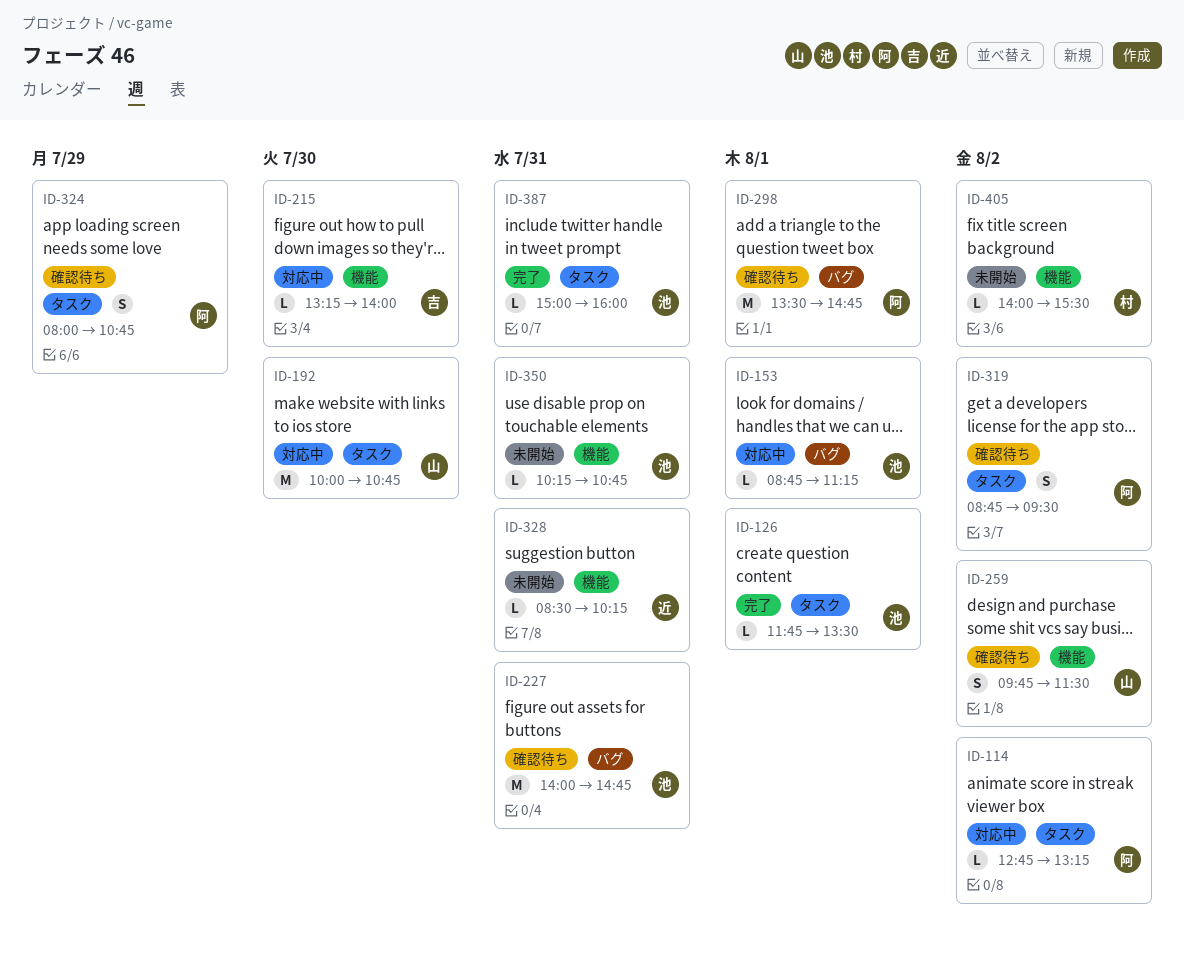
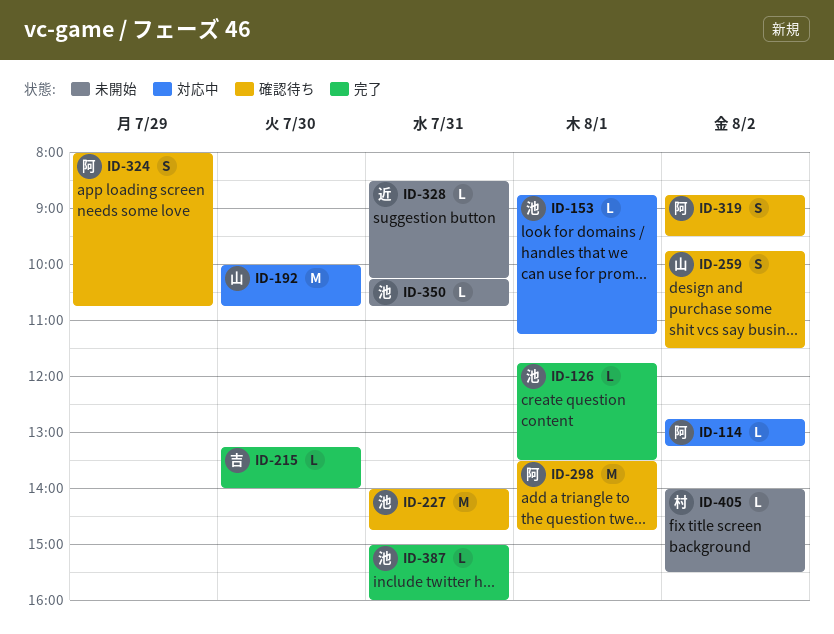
ID-215, status: 対応中 -> 完了

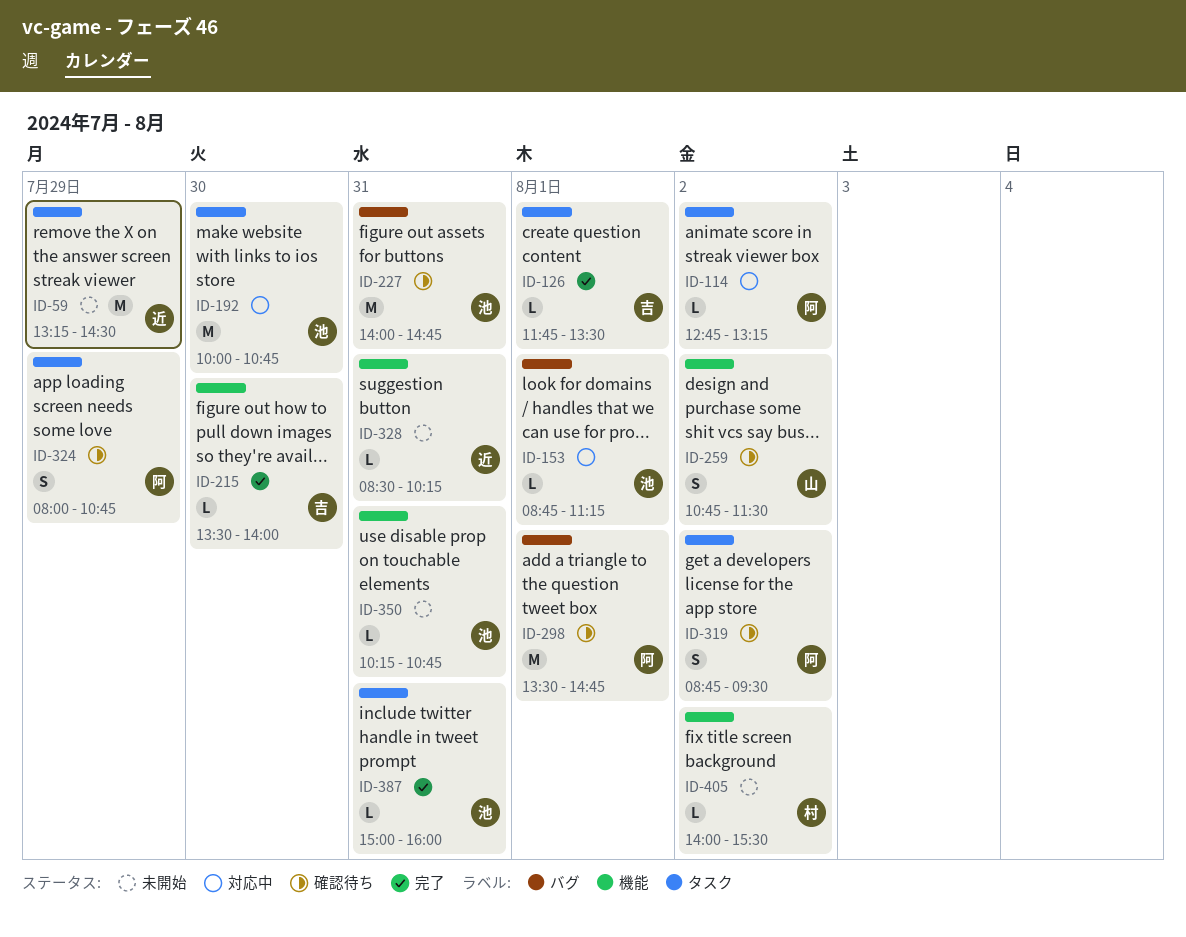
ID-59: none -> present
ID-126, owner: 池 -> 吉
ID-192, owner: 山 -> 池
ID-215, begins: 13:15 -> 13:30
ID-259, begins: 09:45 -> 10:45

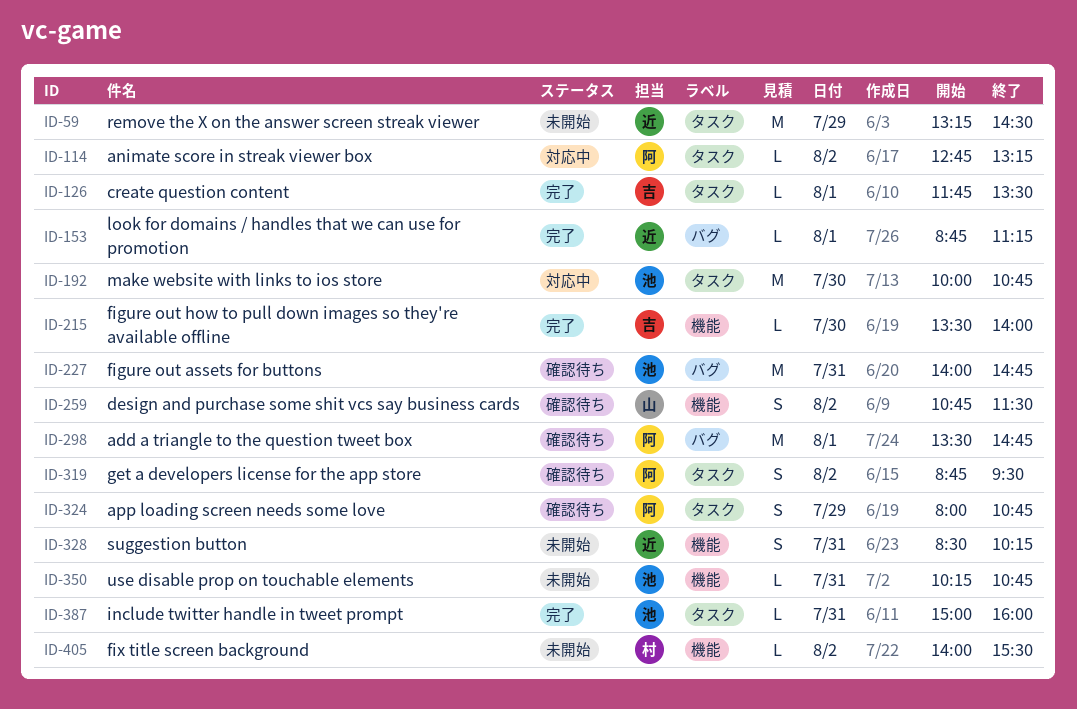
ID-153, status: 対応中 -> 完了
ID-153, owner: 池 -> 近
ID-328, estimate: L -> S

